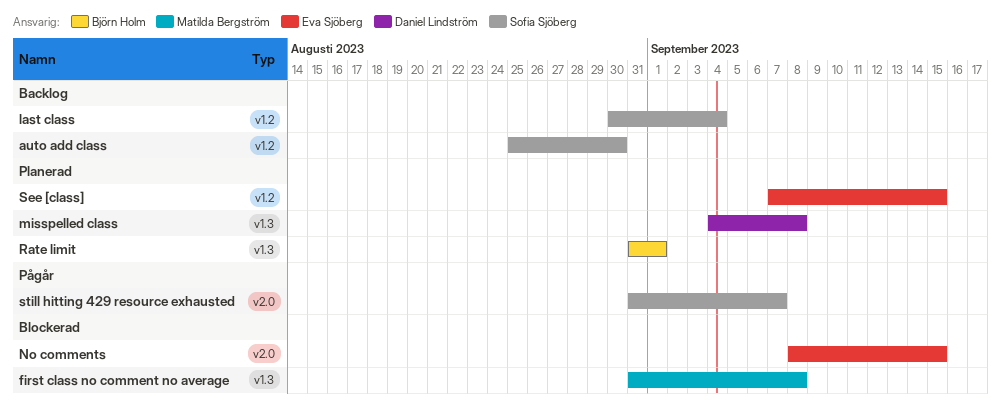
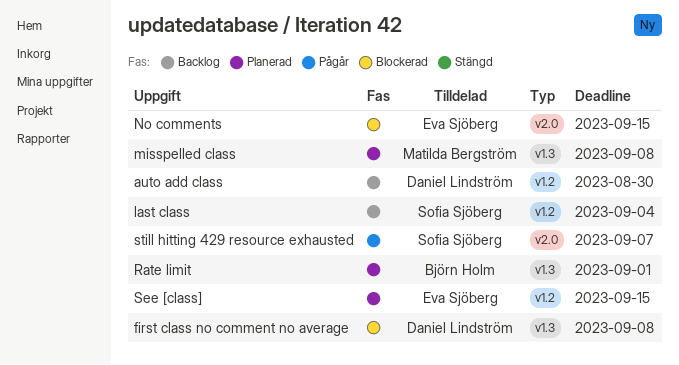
auto add class, owner: Sofia Sjöberg -> Daniel Lindström
first class no comment no average, owner: Matilda Bergström -> Daniel Lindström
misspelled class, owner: Daniel Lindström -> Matilda Bergström

